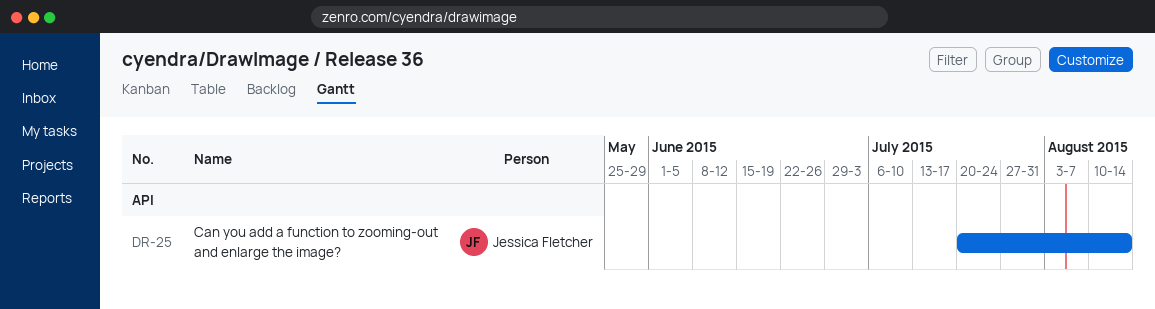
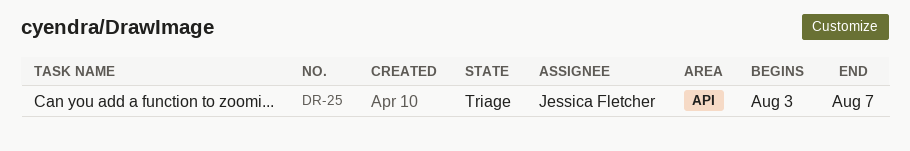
DR-25, start: Jul 20 -> Aug 3
DR-25, due: Aug 14 -> Aug 7

